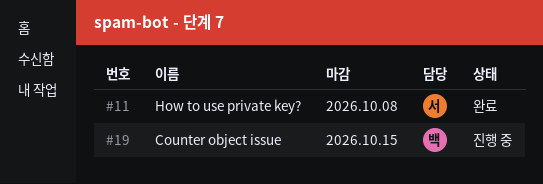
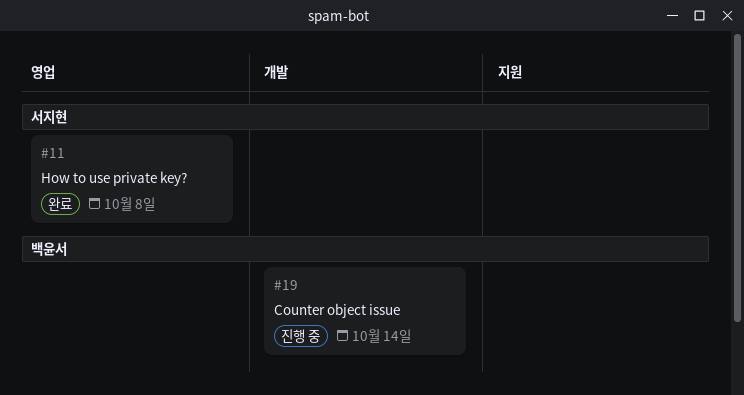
#19, due: Oct 15 -> Oct 14

